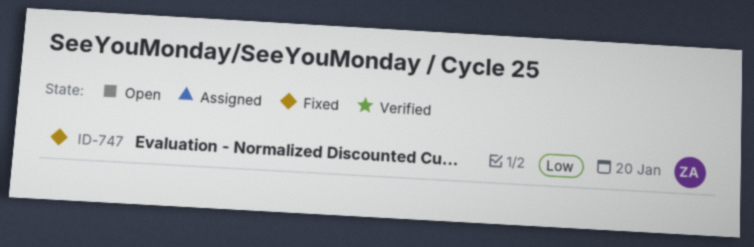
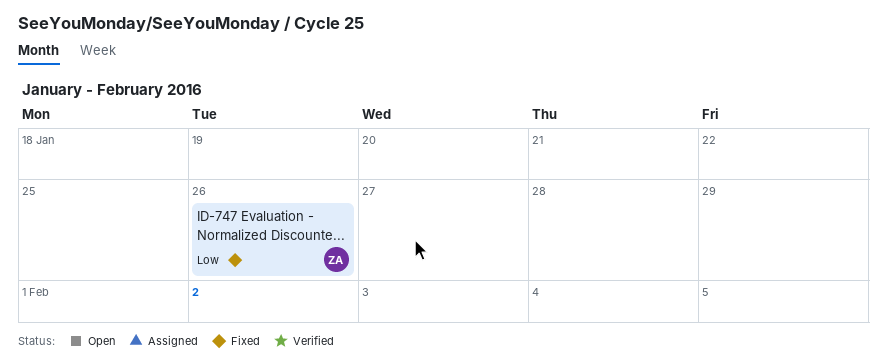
ID-747, due: Jan 20 -> Jan 26

